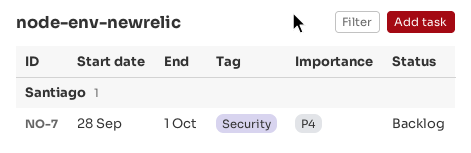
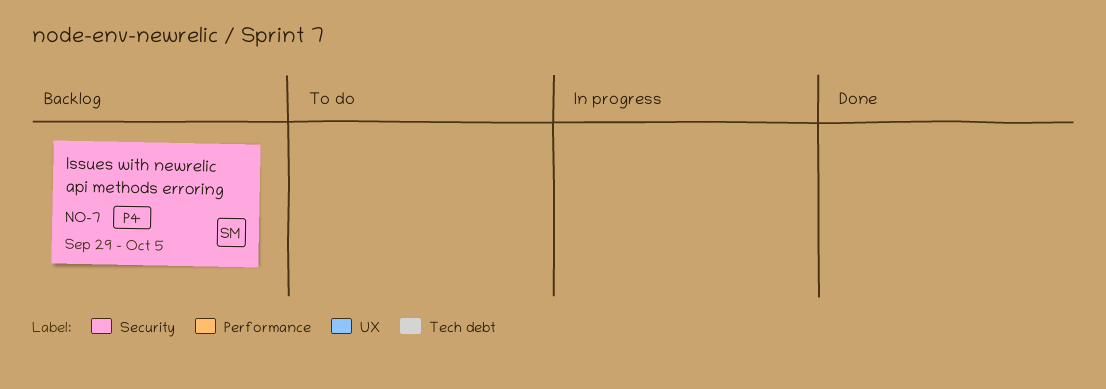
NO-7, start: Sep 28 -> Sep 29
NO-7, due: Oct 1 -> Oct 5

